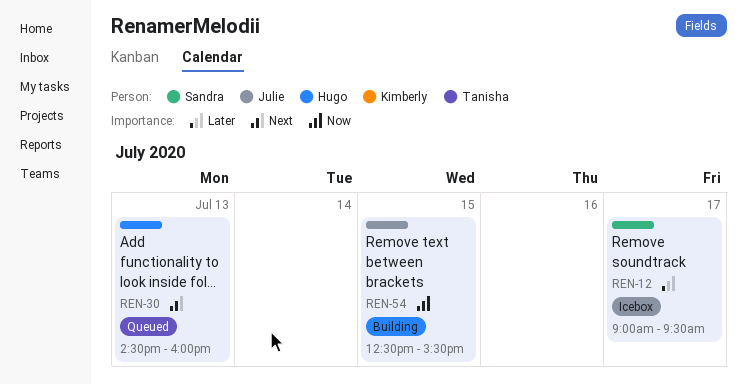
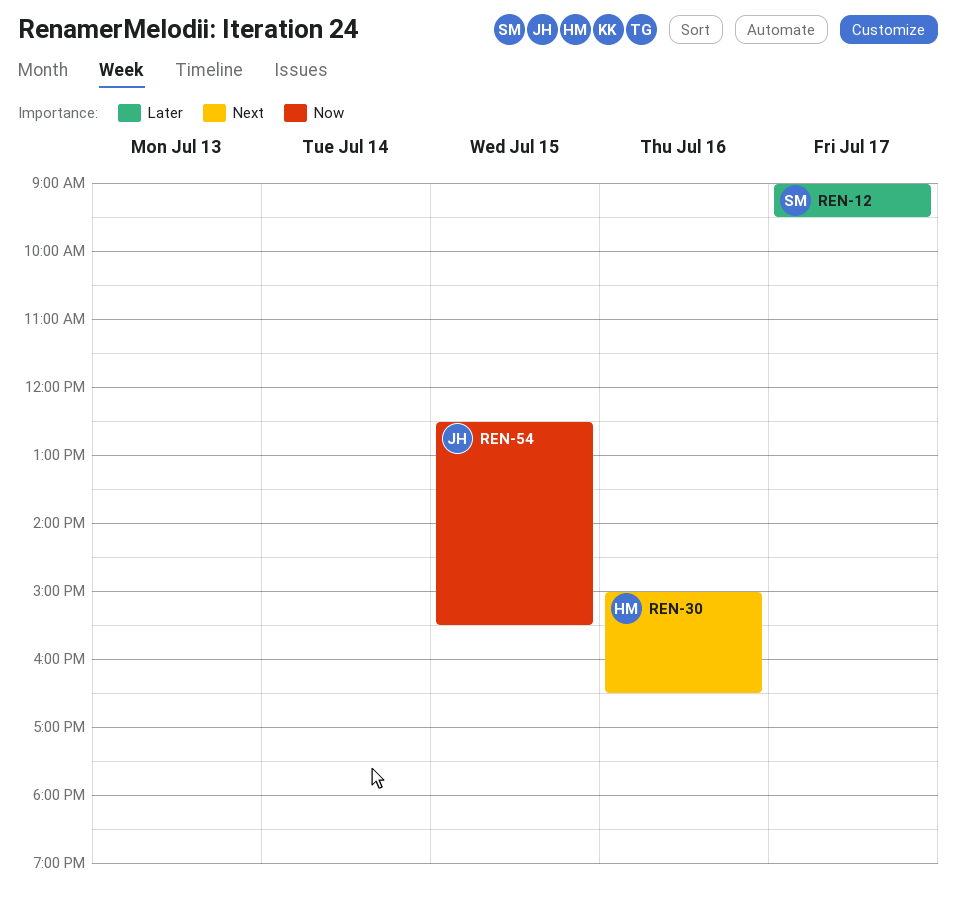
REN-30, day: Jul 13 -> Jul 16
REN-30, begins: 14:30 -> 15:00
REN-30, ends: 16:00 -> 16:30

